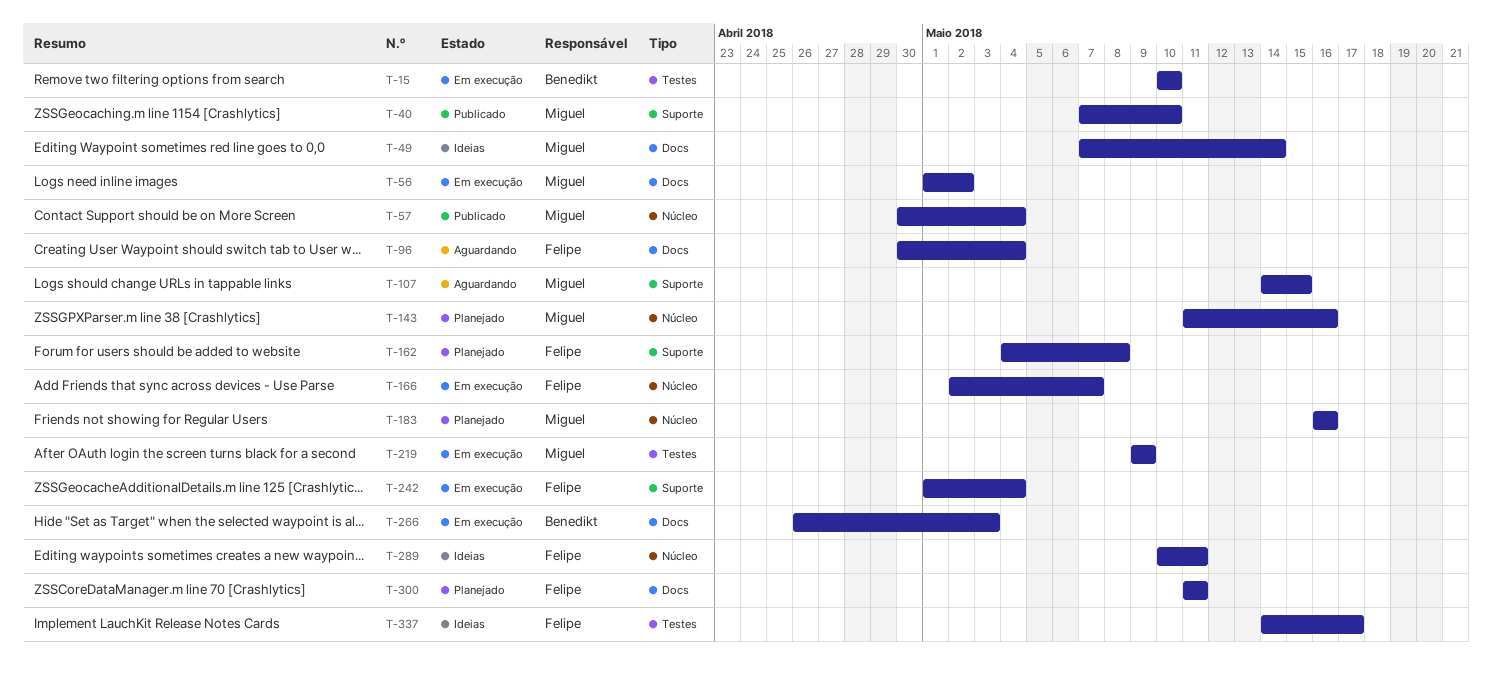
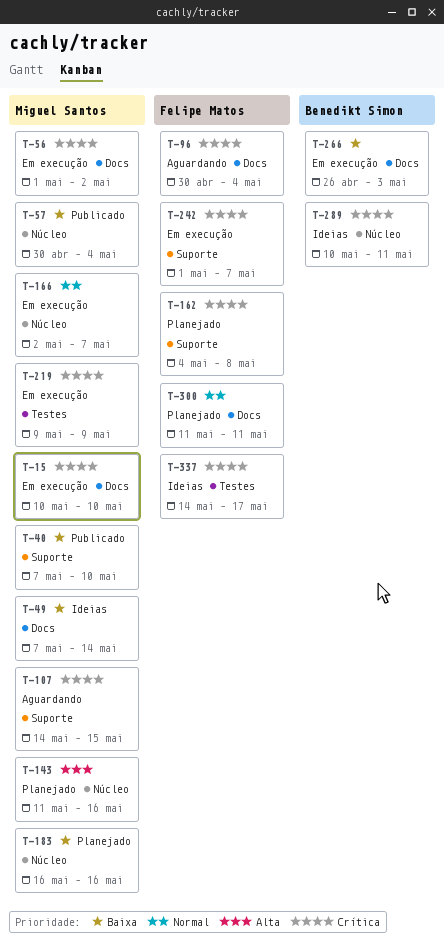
T-15, owner: Benedikt Simon -> Miguel Santos
T-15, label: Testes -> Docs
T-166, owner: Felipe Matos -> Miguel Santos
T-242, due: May 4 -> May 7
T-289, owner: Felipe Matos -> Benedikt Simon

